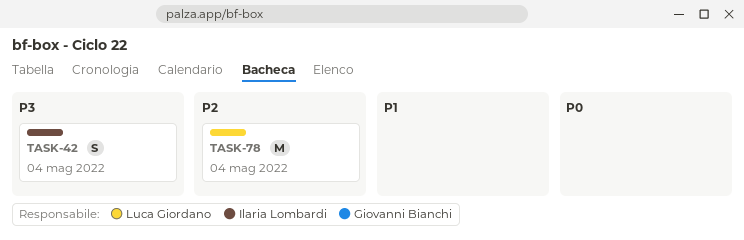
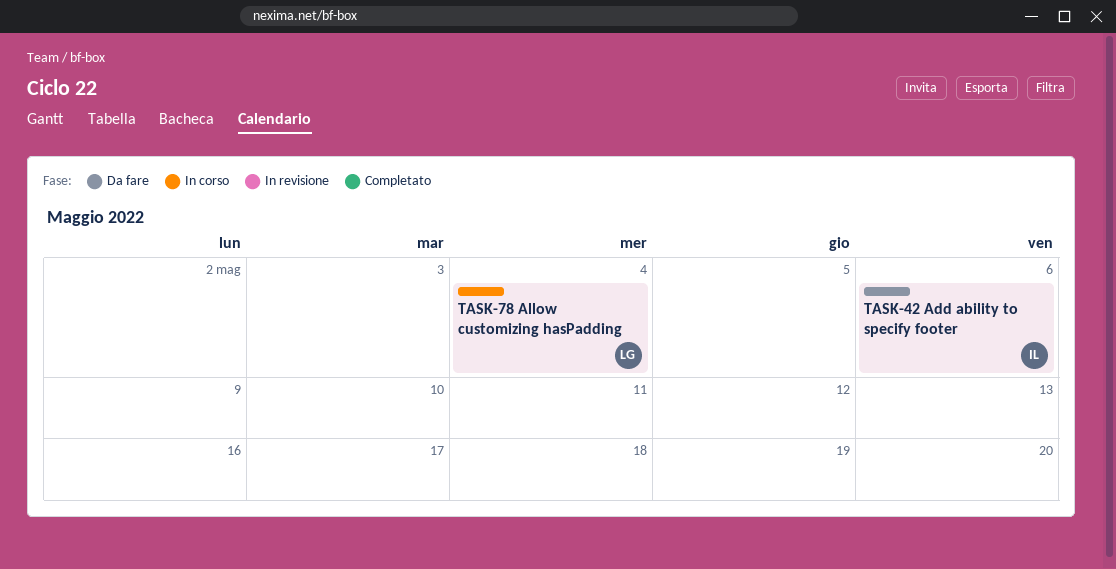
TASK-42, due: May 4 -> May 6

